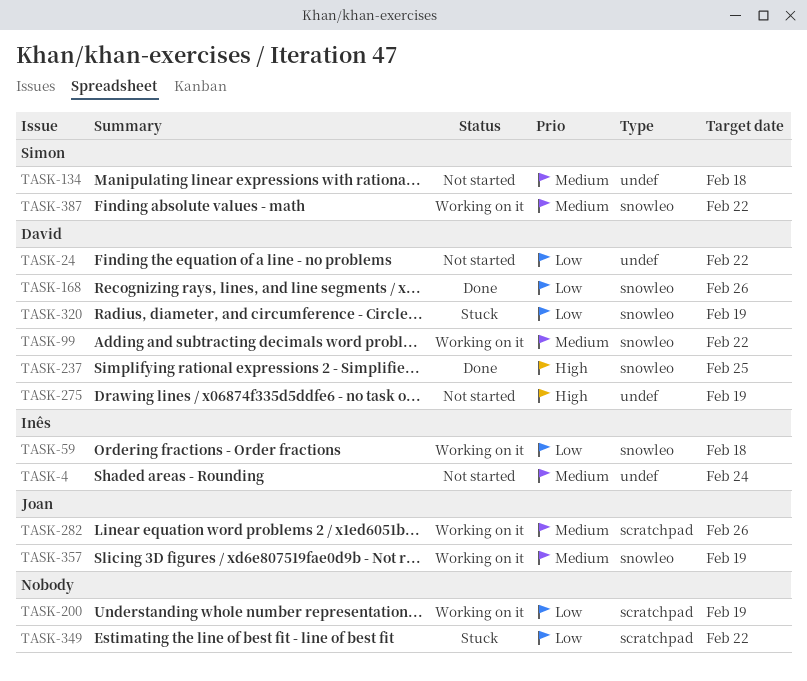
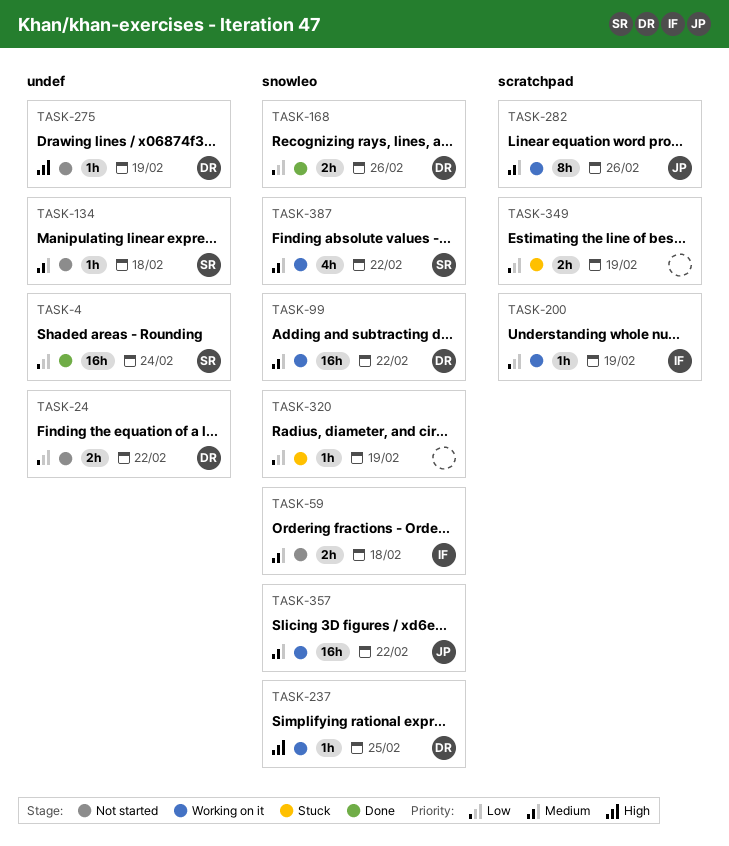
TASK-4, status: Not started -> Done
TASK-4, owner: Inês -> Simon
TASK-4, priority: Medium -> Low
TASK-59, status: Working on it -> Not started
TASK-59, priority: Low -> Medium
TASK-200, owner: none -> Inês
TASK-237, status: Done -> Working on it
TASK-320, owner: David -> none
TASK-349, due: Feb 22 -> Feb 19
TASK-357, due: Feb 19 -> Feb 22

